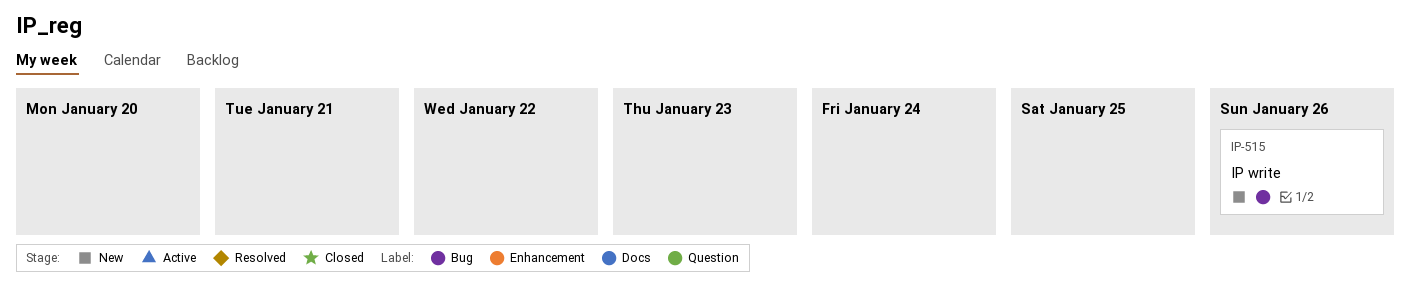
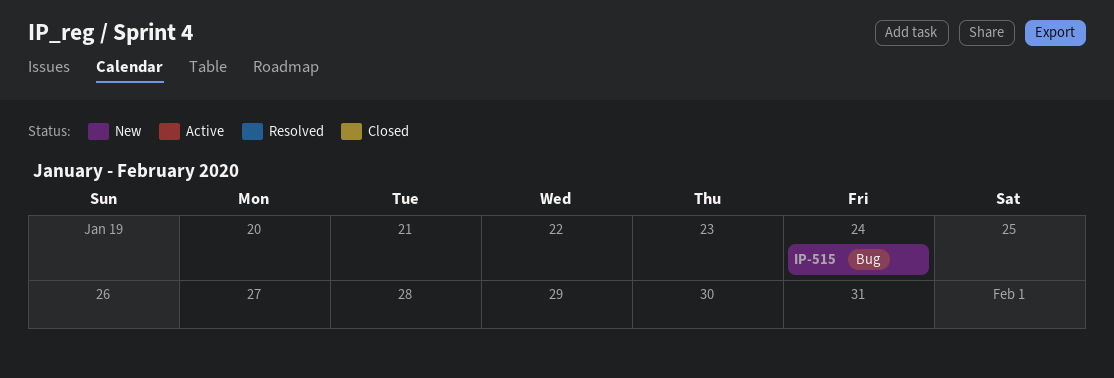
IP-515, due: Jan 26 -> Jan 24

